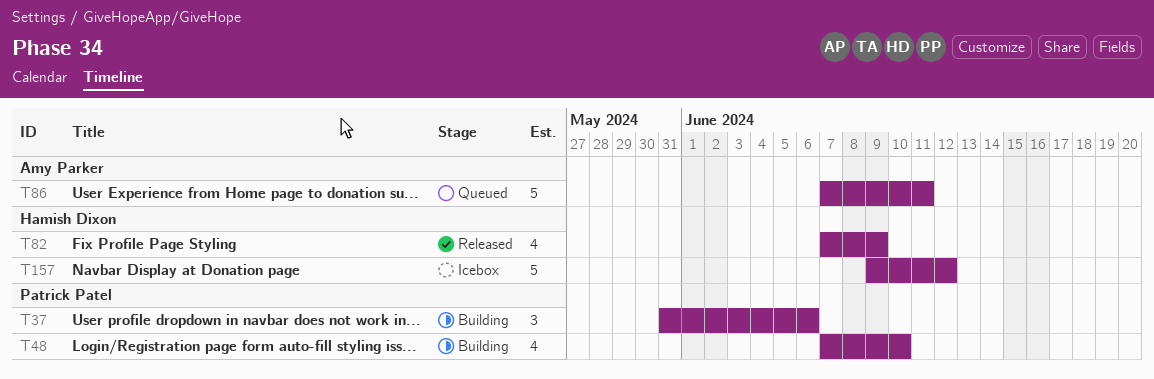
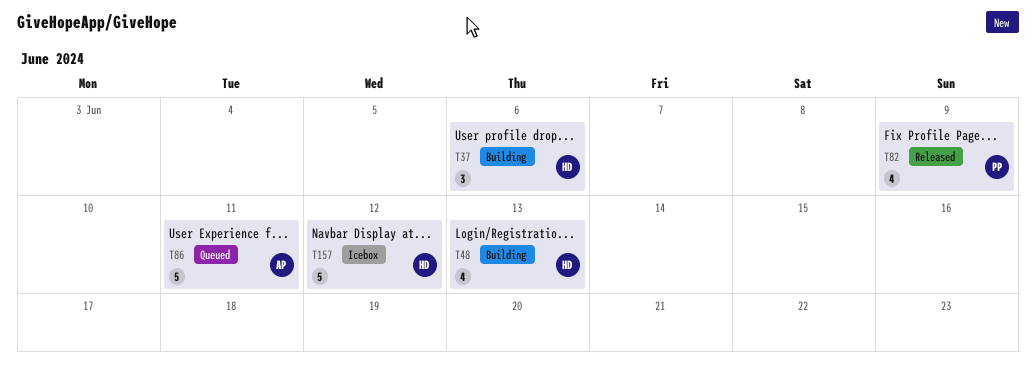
T37, owner: Patrick Patel -> Hamish Dixon
T48, owner: Patrick Patel -> Hamish Dixon
T48, due: Jun 10 -> Jun 13
T82, owner: Hamish Dixon -> Patrick Patel

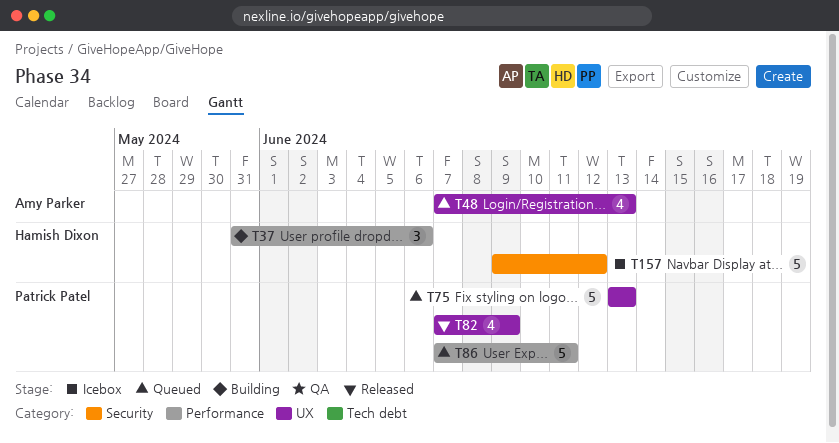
T48, status: Building -> Queued
T48, owner: Hamish Dixon -> Amy Parker
T75: none -> present
T86, owner: Amy Parker -> Patrick Patel

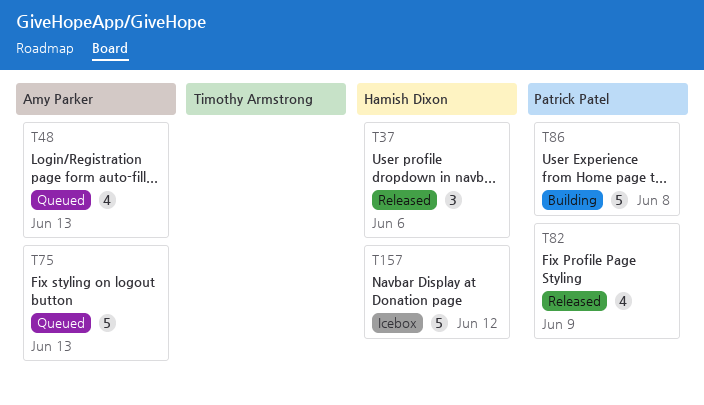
T37, status: Building -> Released
T75, owner: Patrick Patel -> Amy Parker
T86, status: Queued -> Building
T86, due: Jun 11 -> Jun 8

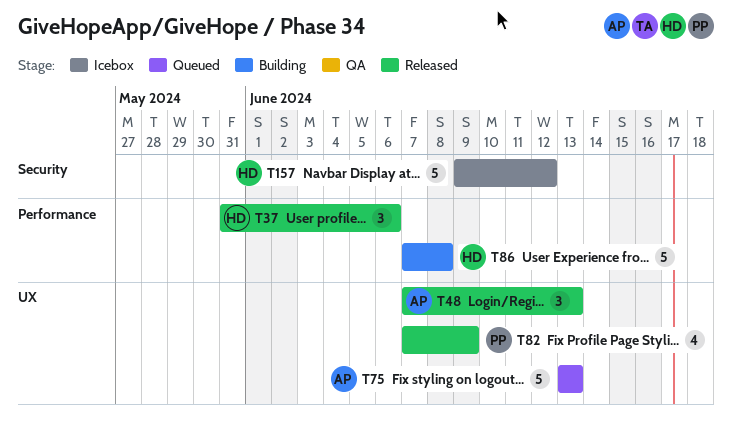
T48, status: Queued -> Released
T48, estimate: 4 -> 3
T86, owner: Patrick Patel -> Hamish Dixon

